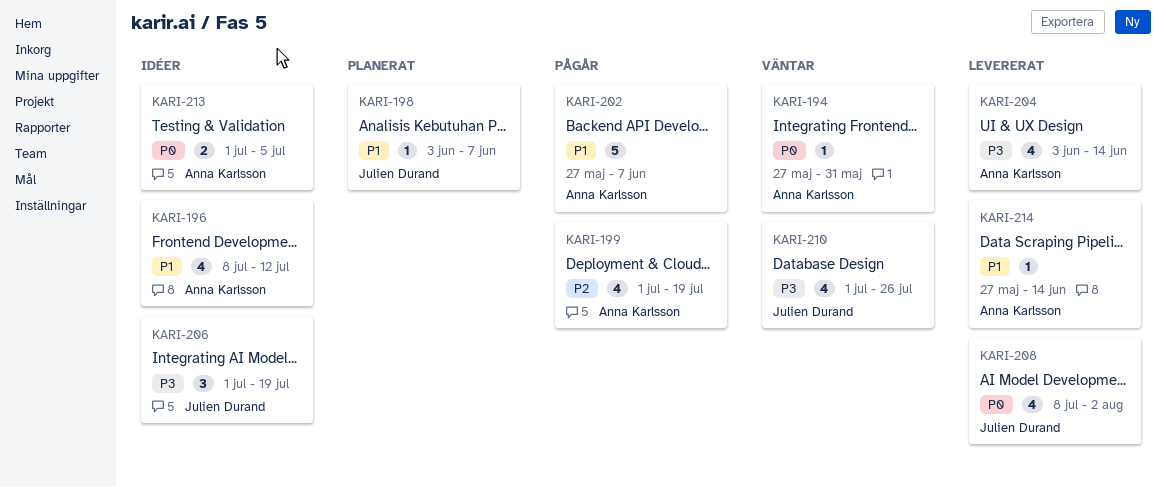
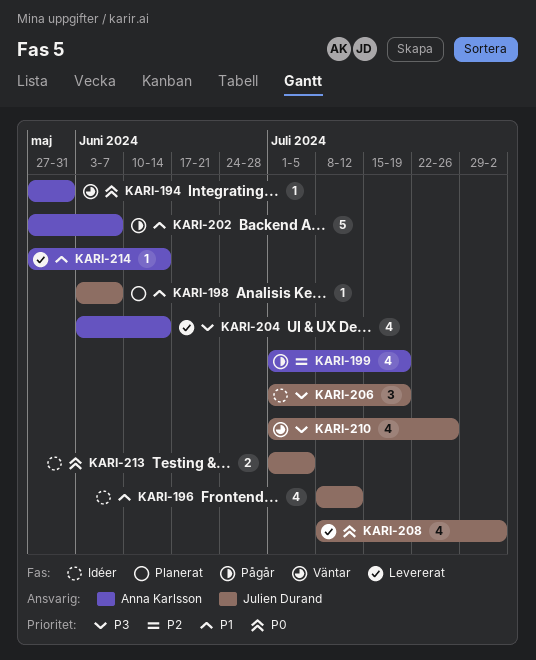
KARI-196, owner: Anna Karlsson -> Julien Durand
KARI-213, owner: Anna Karlsson -> Julien Durand

